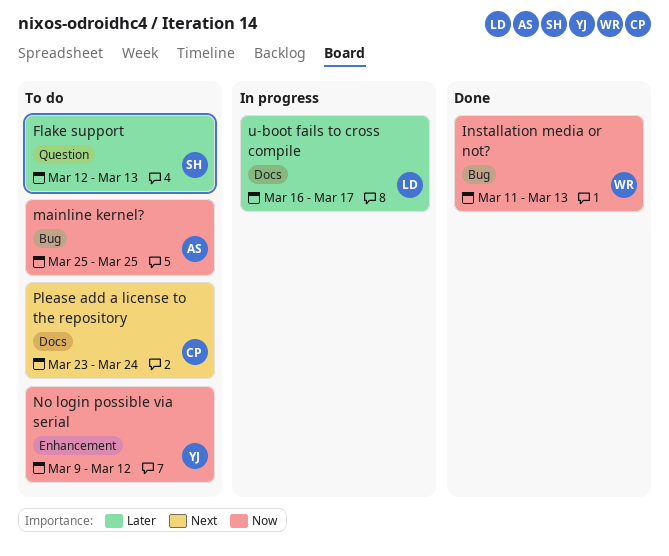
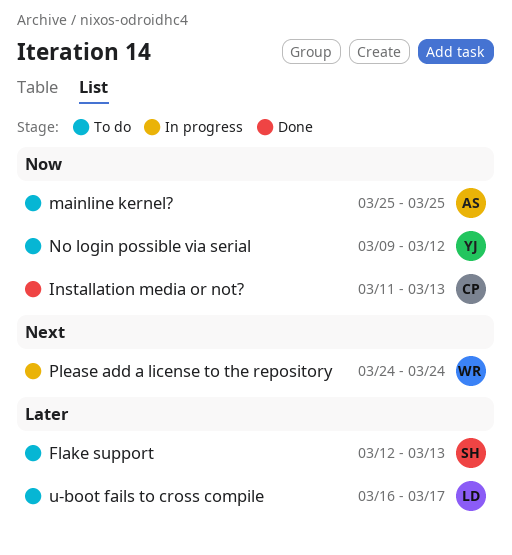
Installation media or not?, owner: WR -> CP
Please add a license to the repository, status: To do -> In progress
Please add a license to the repository, owner: CP -> WR
Please add a license to the repository, start: Mar 23 -> Mar 24
u-boot fails to cross compile, status: In progress -> To do

